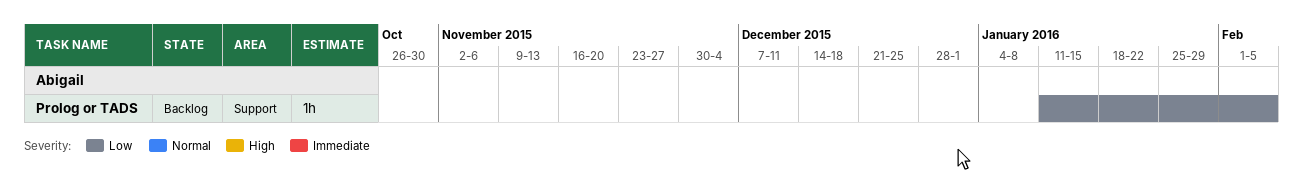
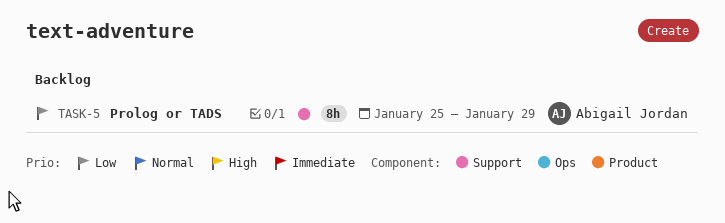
Prolog or TADS, estimate: 1h -> 8h
Prolog or TADS, start: Jan 11 -> Jan 25
Prolog or TADS, due: Feb 5 -> Jan 29

